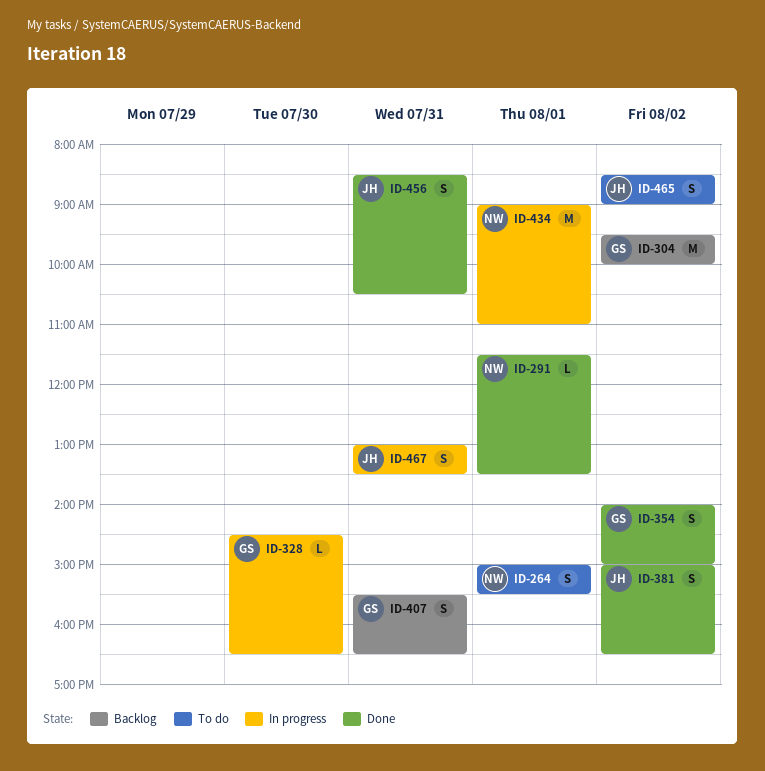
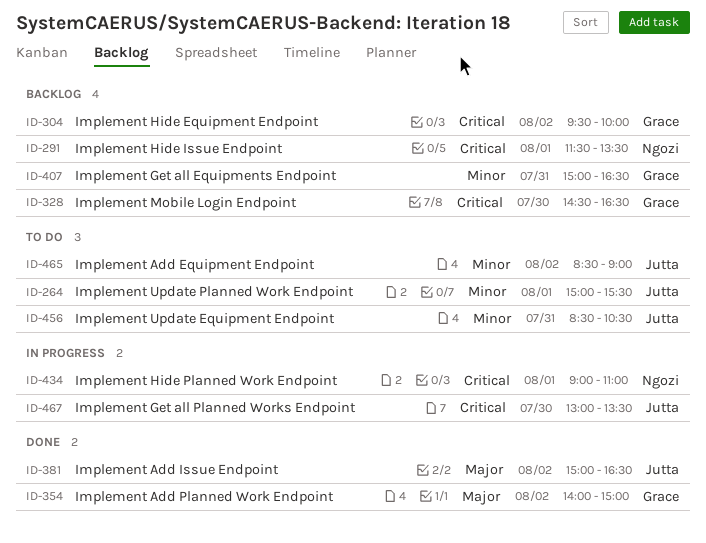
ID-264, owner: Ngozi -> Jutta
ID-291, status: Done -> Backlog
ID-328, status: In progress -> Backlog
ID-407, begins: 15:30 -> 15:00
ID-456, status: Done -> To do
ID-467, day: Jul 31 -> Jul 30

